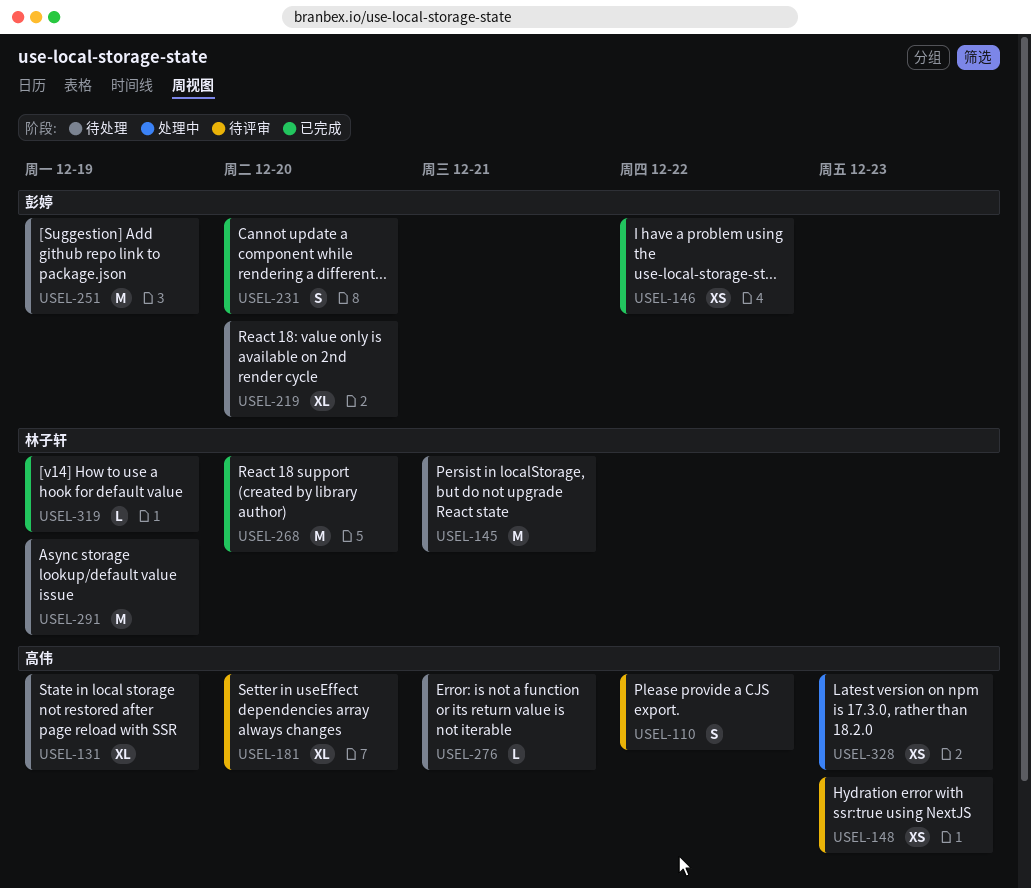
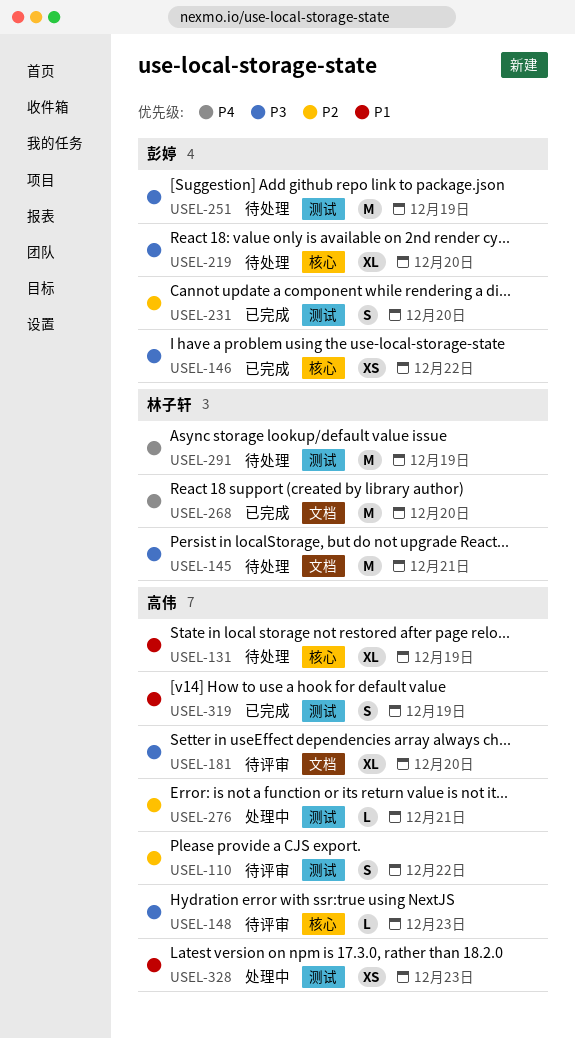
USEL-148, estimate: XS -> L
USEL-276, status: 待处理 -> 处理中
USEL-319, owner: 林子轩 -> 高伟
USEL-319, estimate: L -> S

